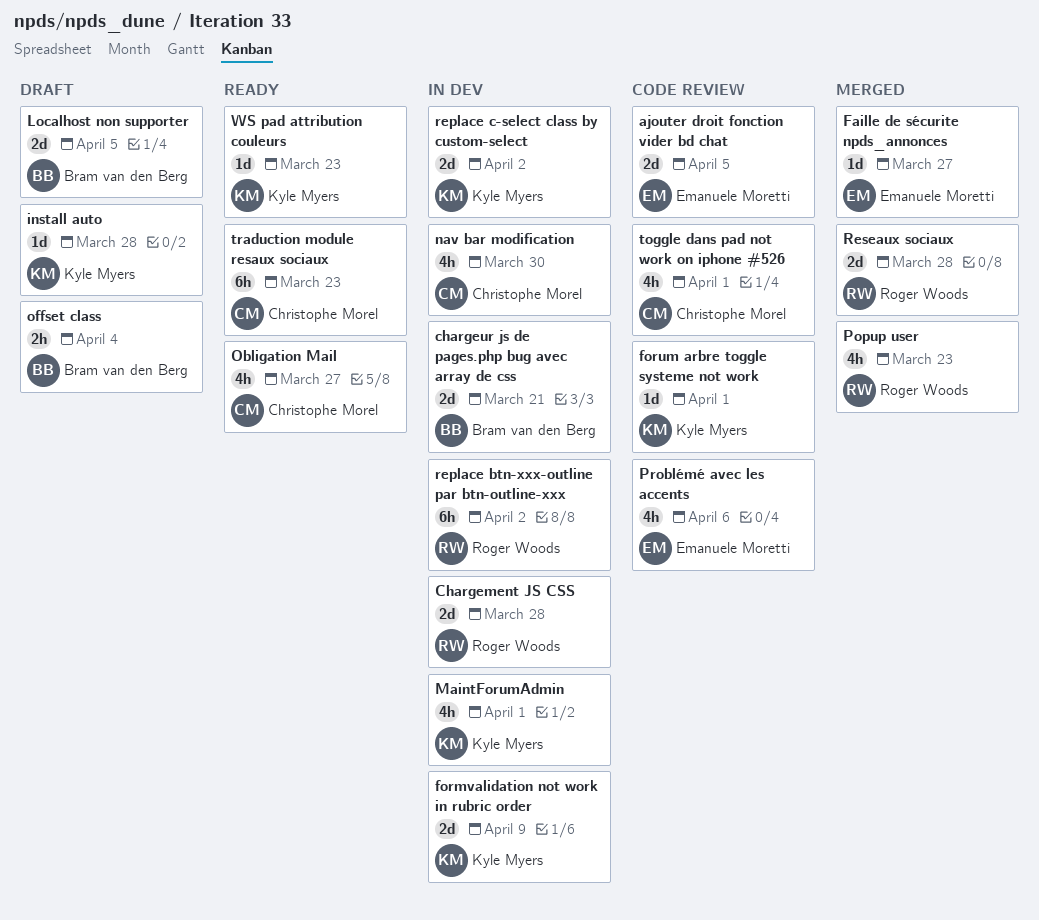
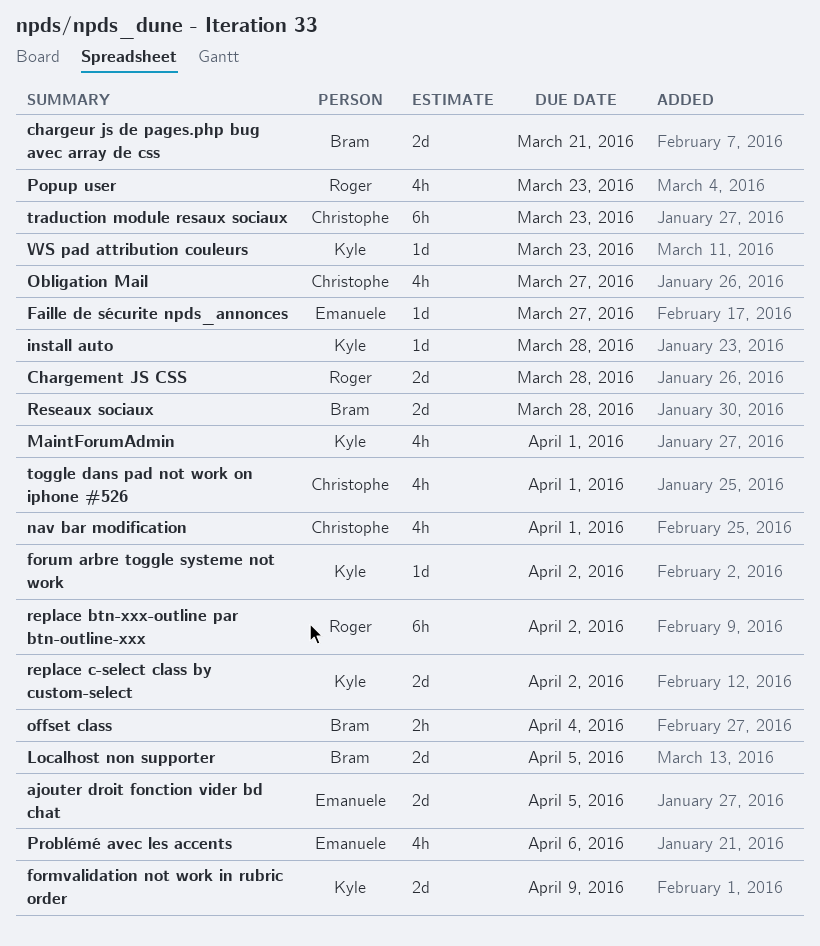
forum arbre toggle systeme not work, due: Apr 1 -> Apr 2
nav bar modification, due: Mar 30 -> Apr 1
Reseaux sociaux, owner: Roger Woods -> Bram van den Berg

